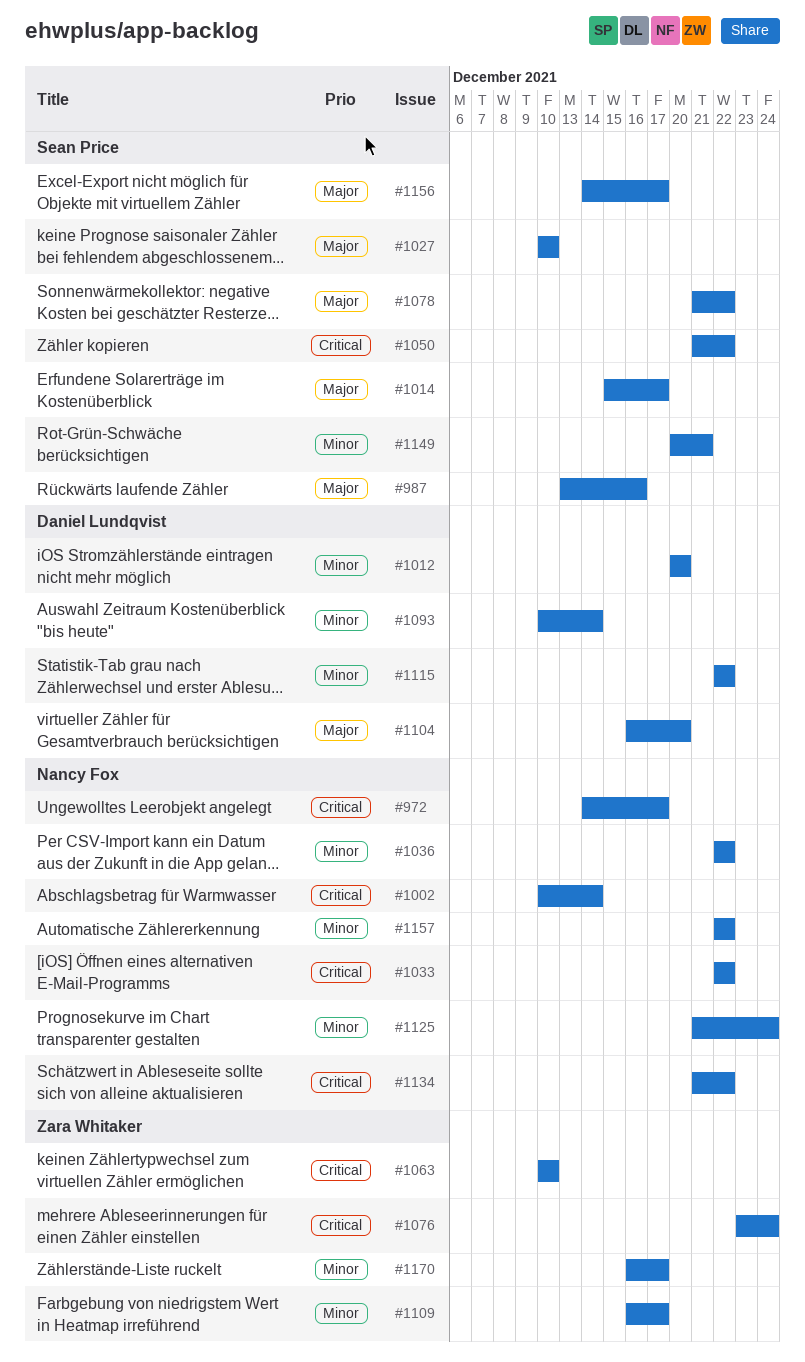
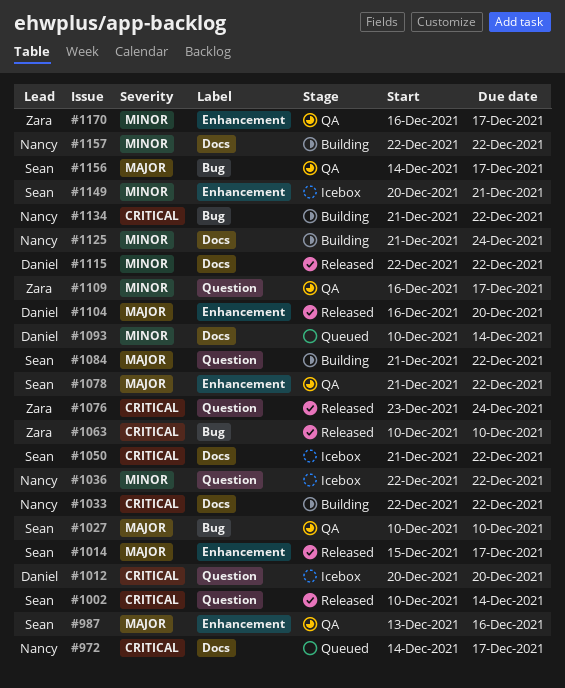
#1002, owner: Nancy Fox -> Sean Price
#1012, priority: Minor -> Critical
#1084: none -> present

